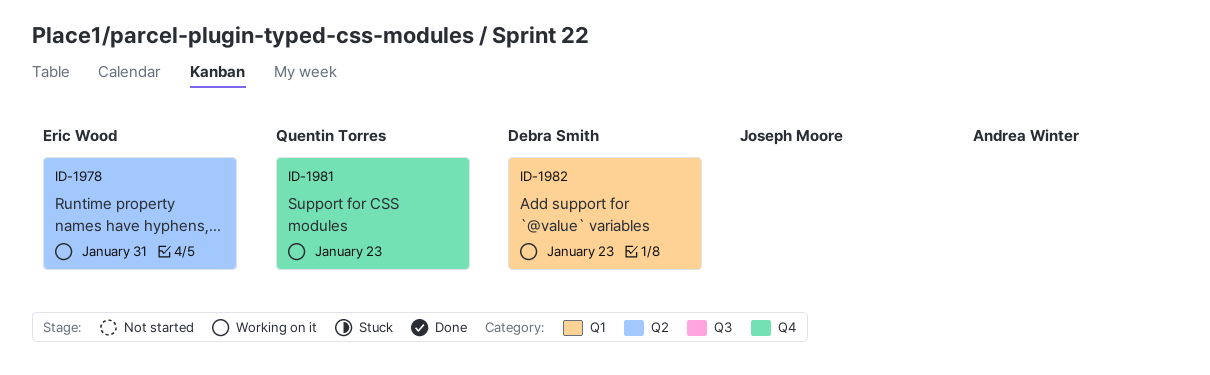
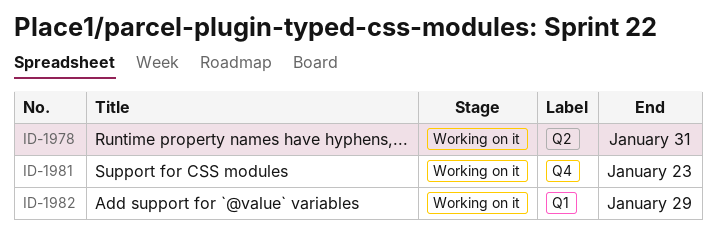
ID-1982, due: Jan 23 -> Jan 29

